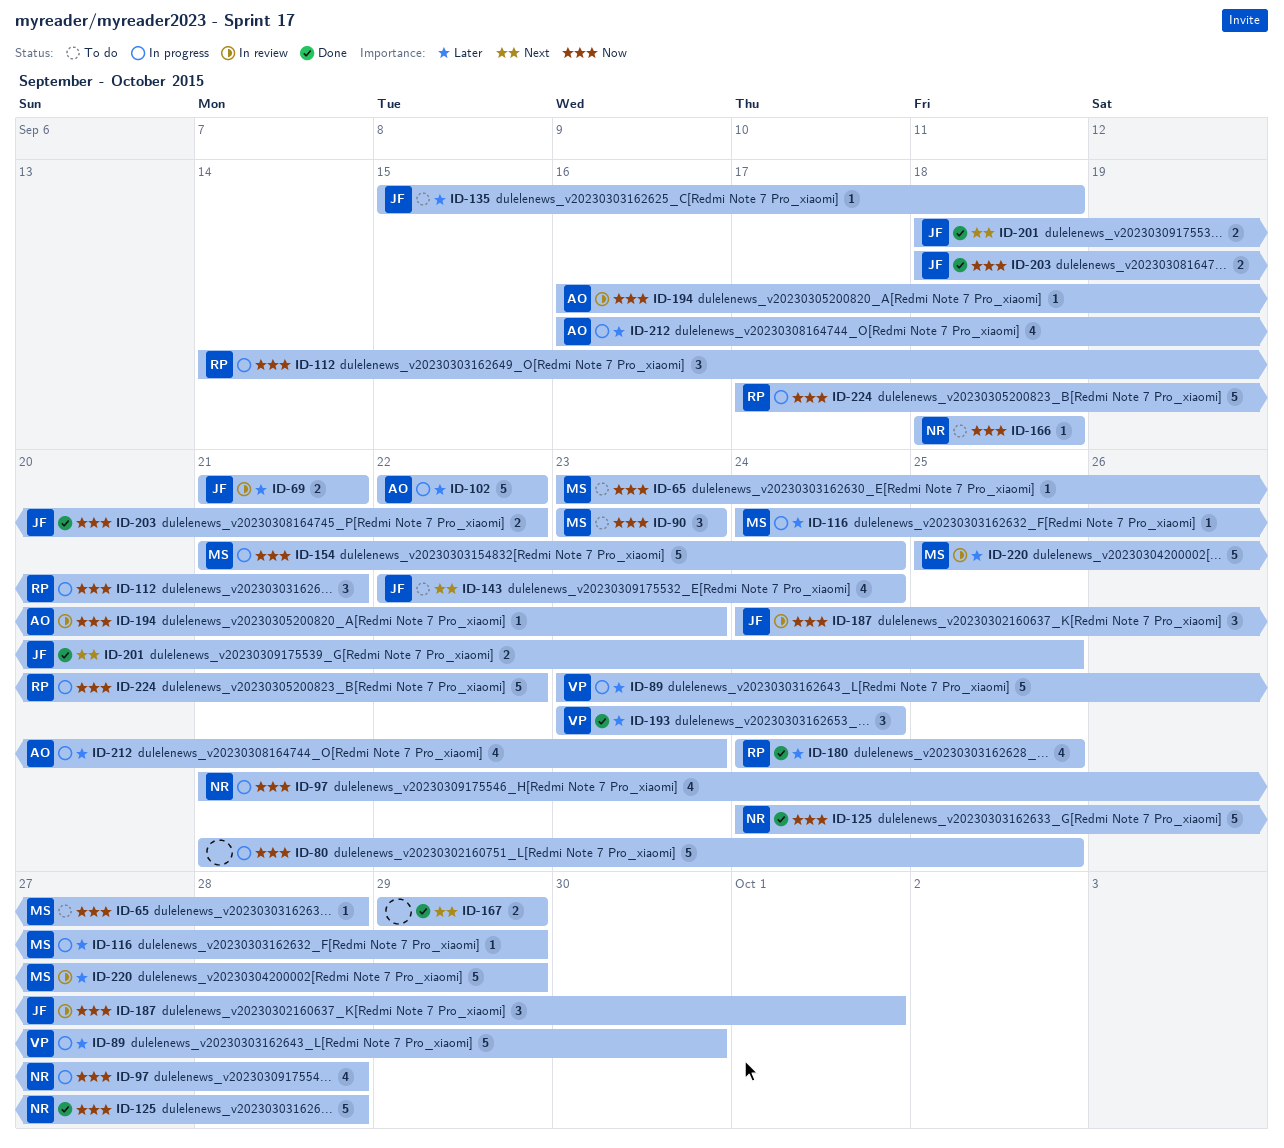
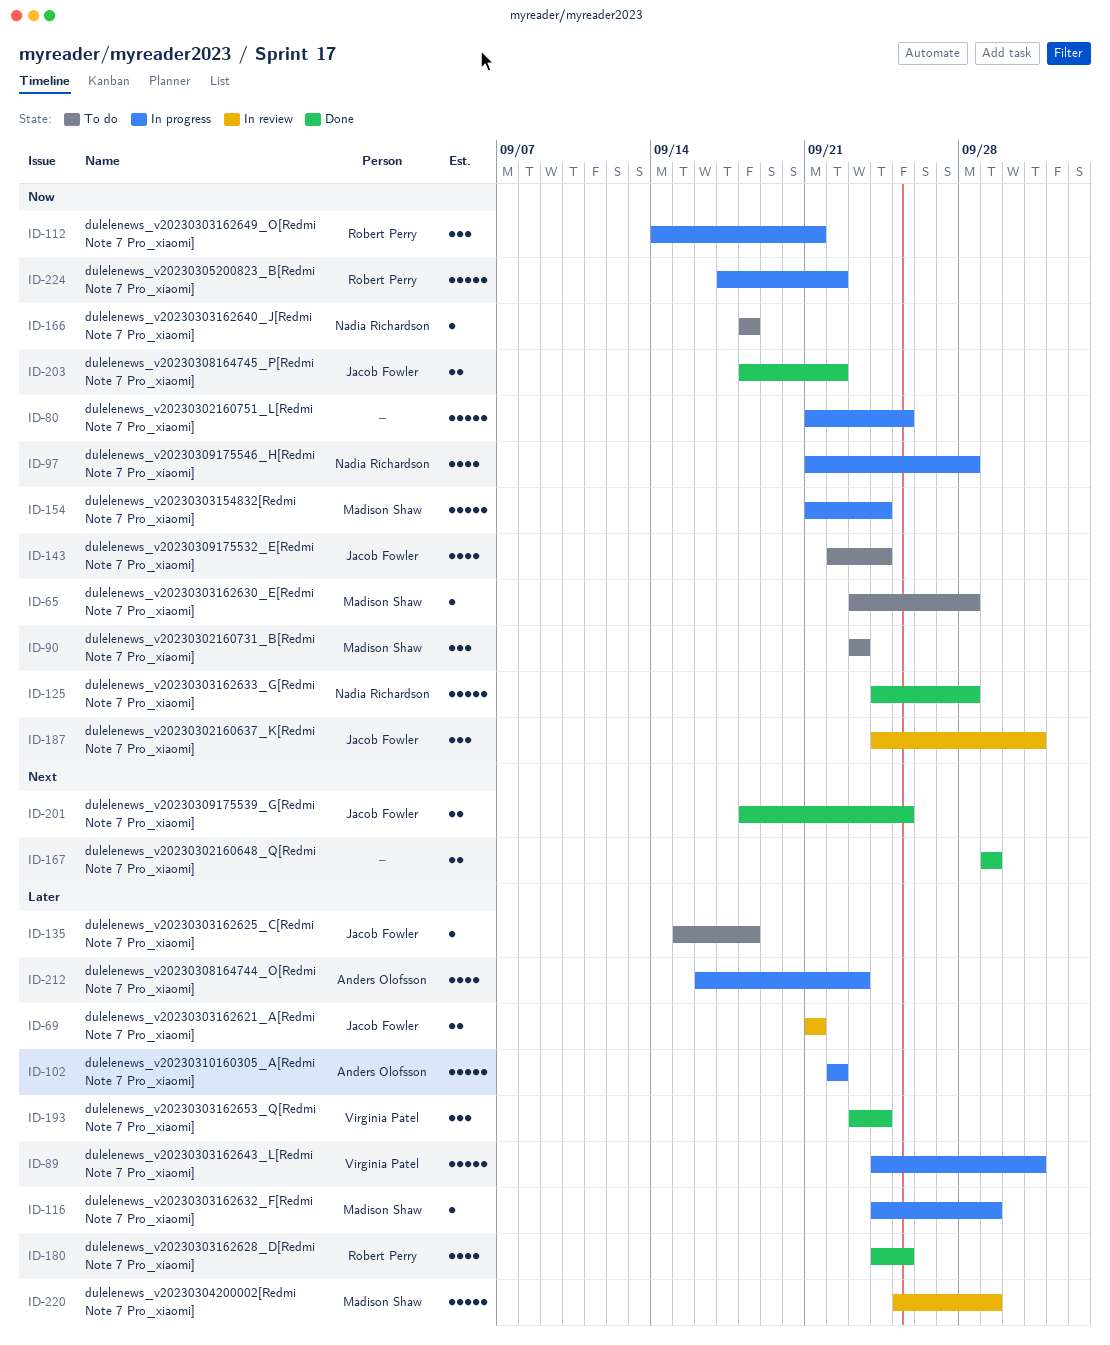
ID-89, start: Sep 23 -> Sep 24
ID-89, due: Sep 30 -> Oct 1
ID-143, priority: Next -> Now
ID-194: present -> none

